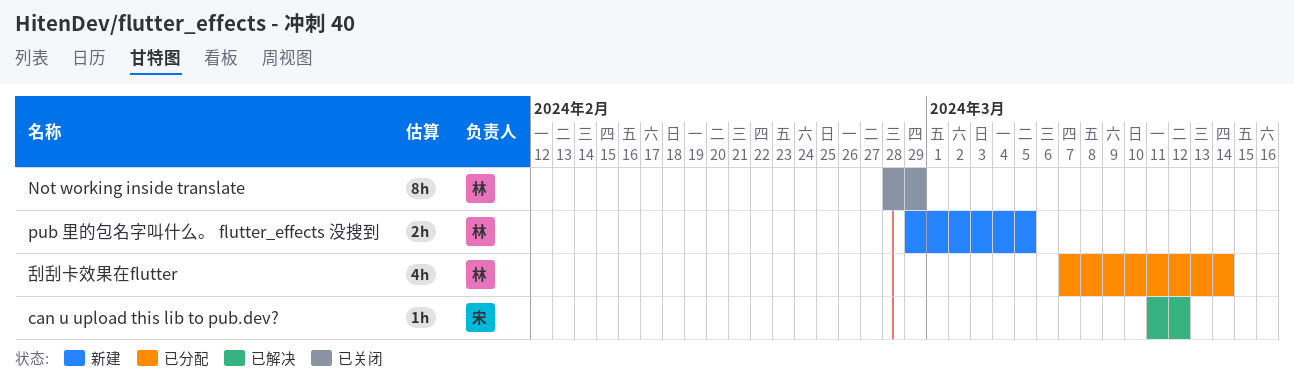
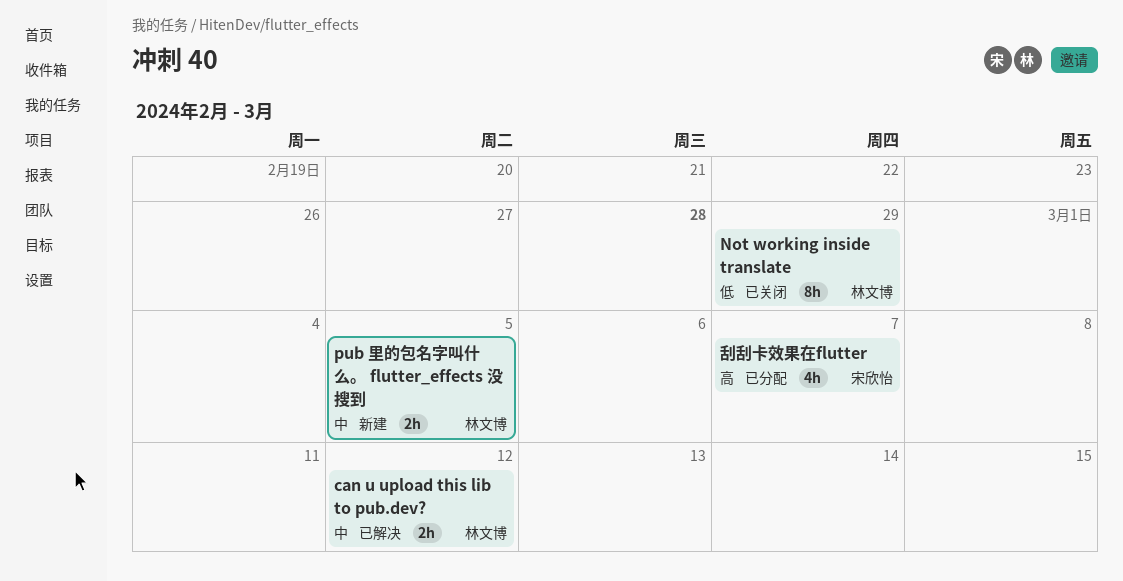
can u upload this lib to pub.dev?, owner: 宋欣怡 -> 林文博
can u upload this lib to pub.dev?, estimate: 1h -> 2h
刮刮卡效果在flutter, owner: 林文博 -> 宋欣怡
刮刮卡效果在flutter, due: Mar 14 -> Mar 7

